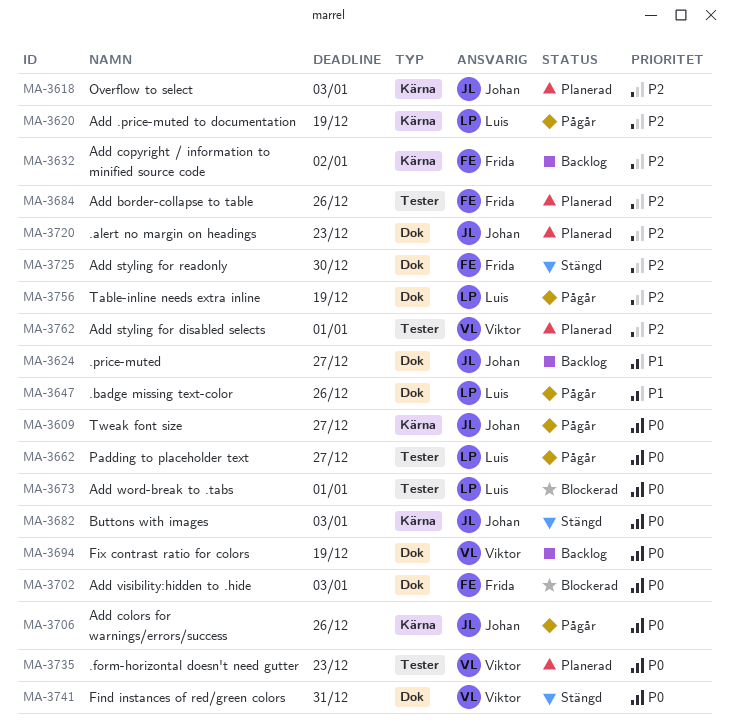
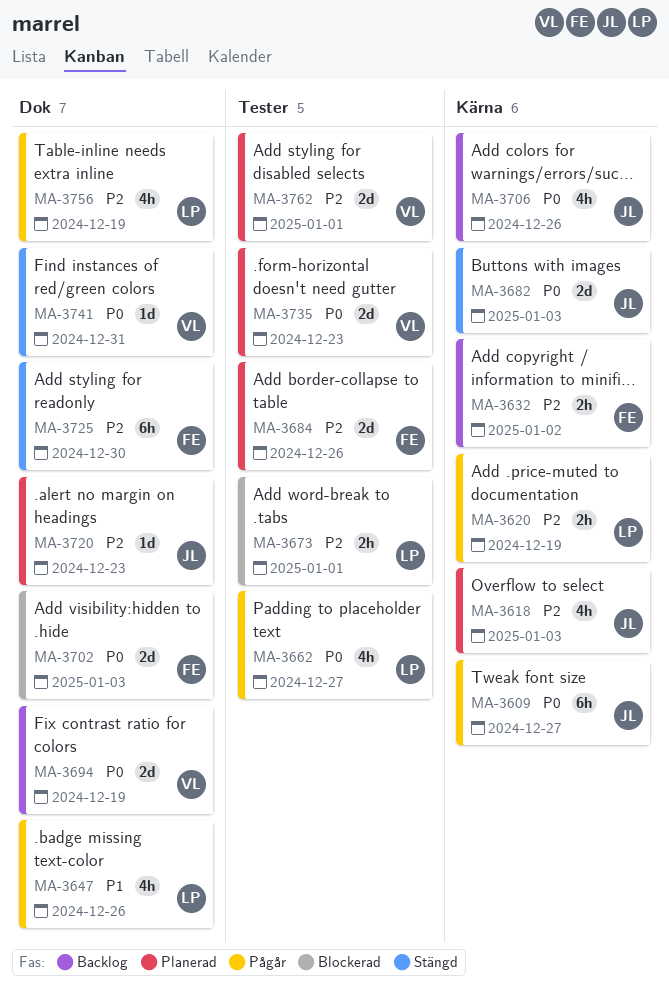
MA-3624: present -> none
MA-3673, priority: P0 -> P2
MA-3706, status: Pågår -> Backlog

